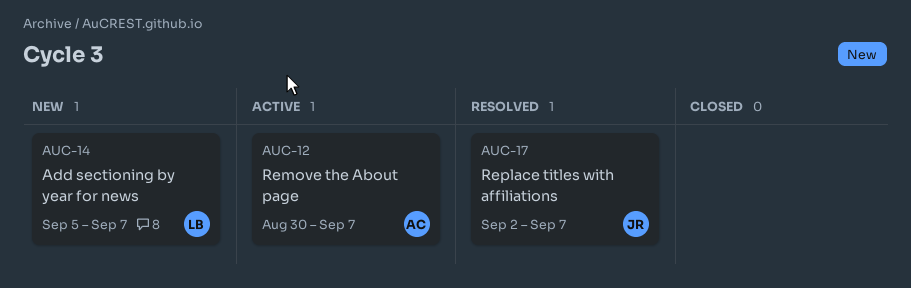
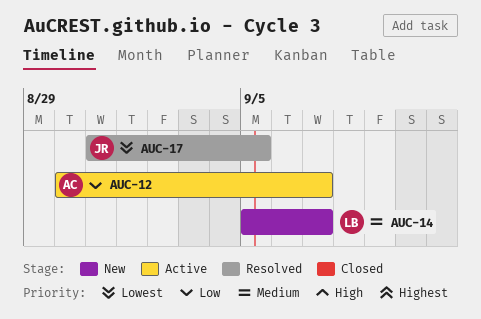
AUC-17, start: Sep 2 -> Aug 31
AUC-17, due: Sep 7 -> Sep 5

